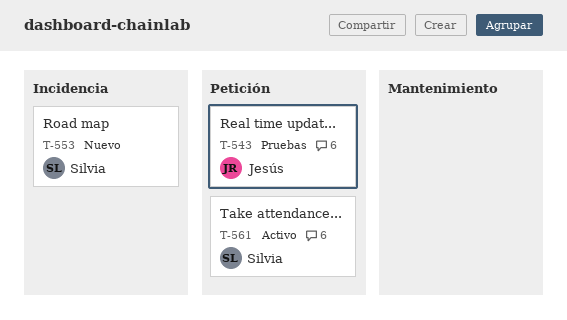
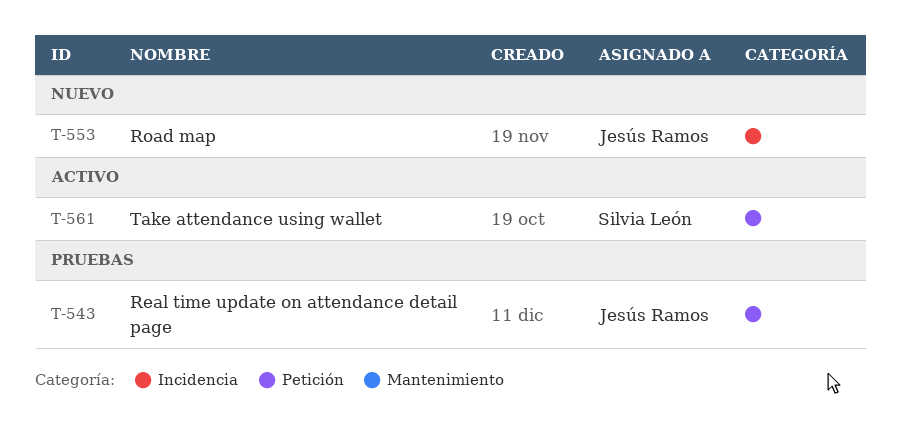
T-553, owner: Silvia León -> Jesús Ramos

